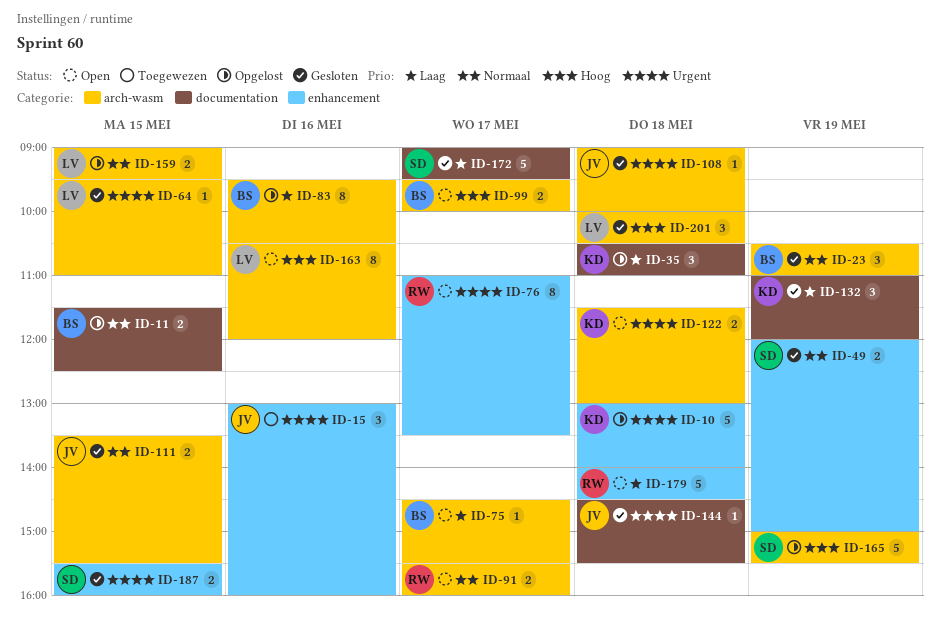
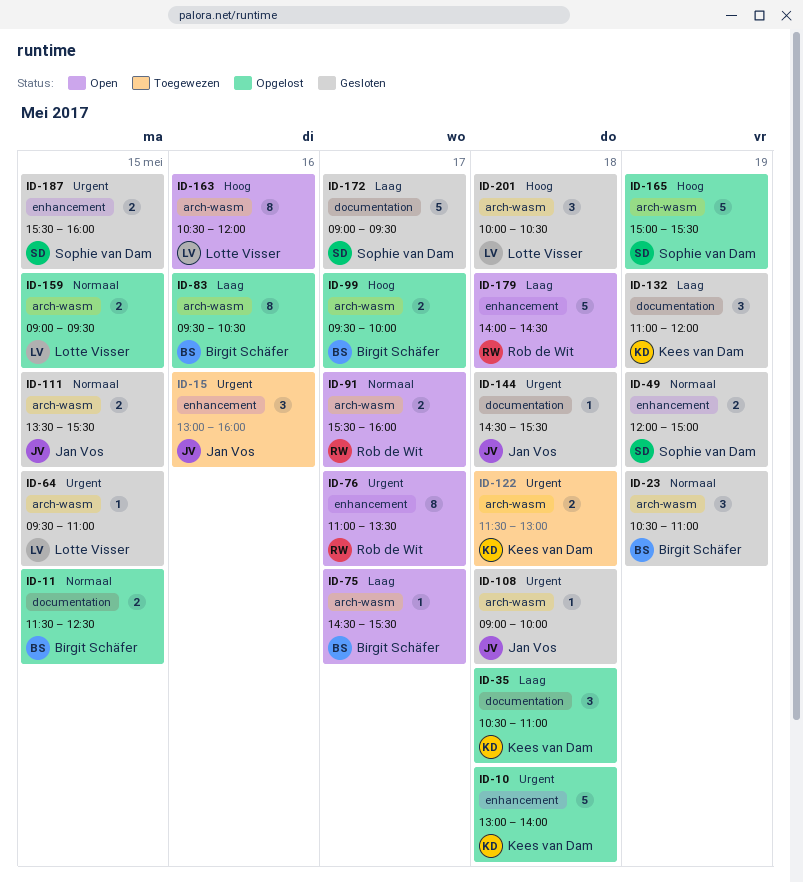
ID-99, status: Open -> Opgelost
ID-122, status: Open -> Toegewezen

